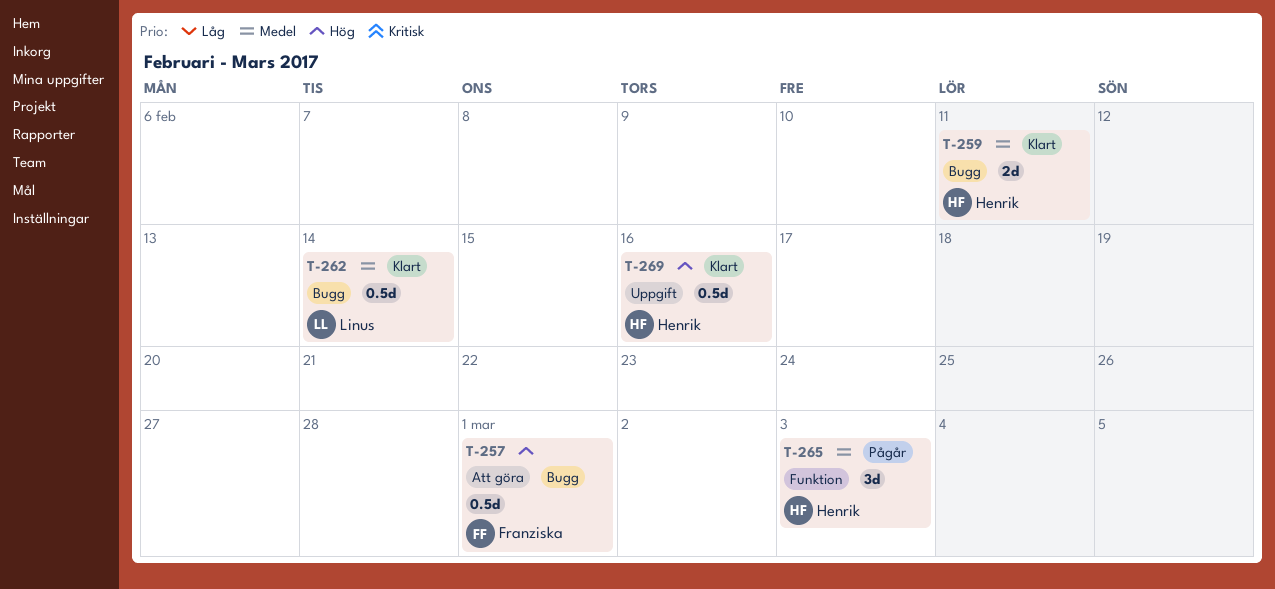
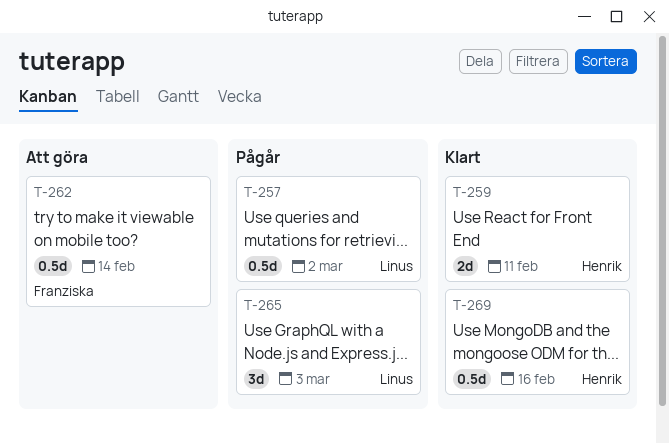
T-257, status: Att göra -> Pågår
T-257, owner: Franziska -> Linus
T-257, due: Mar 1 -> Mar 2
T-262, status: Klart -> Att göra
T-262, owner: Linus -> Franziska
T-265, owner: Henrik -> Linus

